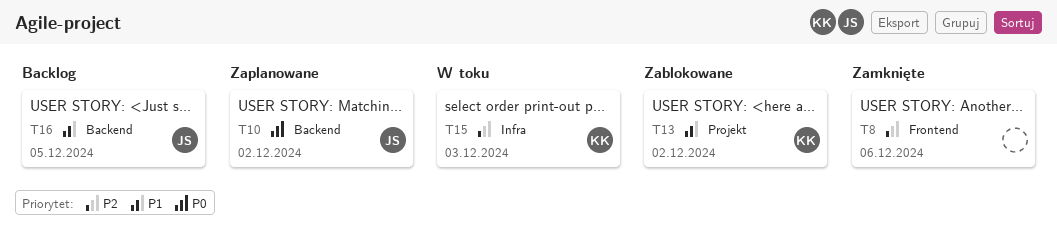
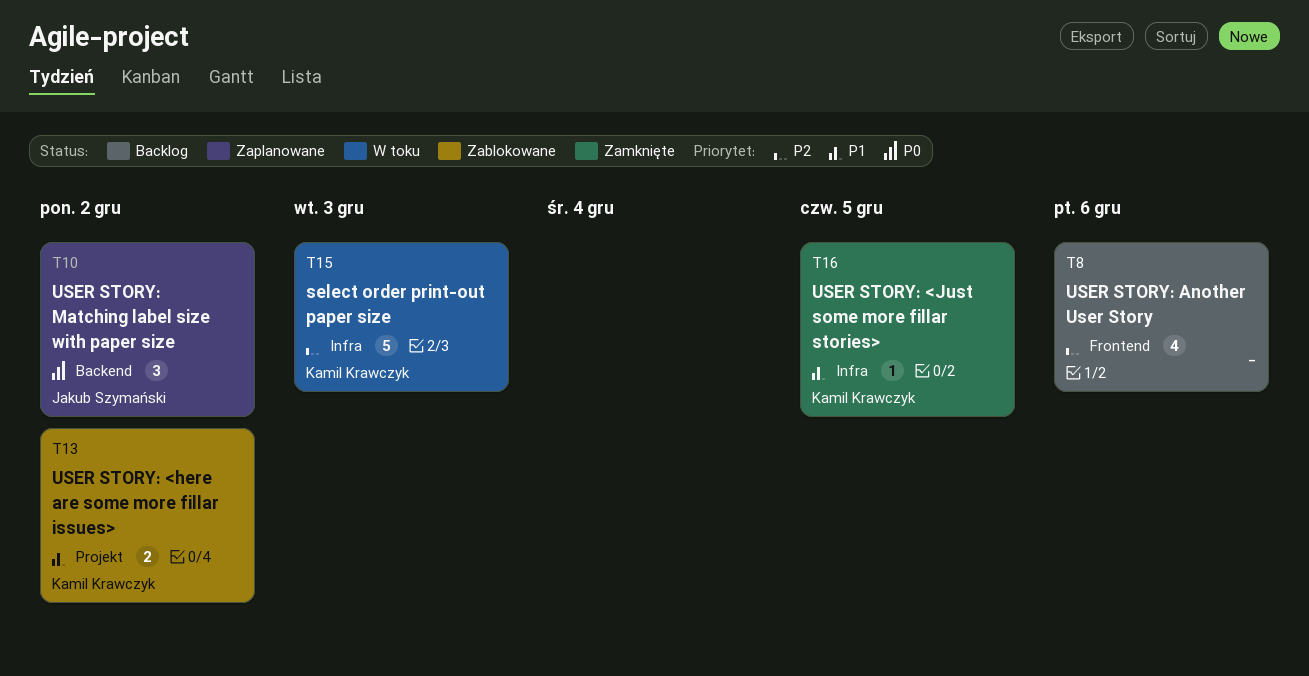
T8, status: Zamknięte -> Backlog
T16, status: Backlog -> Zamknięte
T16, owner: Jakub Szymański -> Kamil Krawczyk
T16, label: Backend -> Infra

